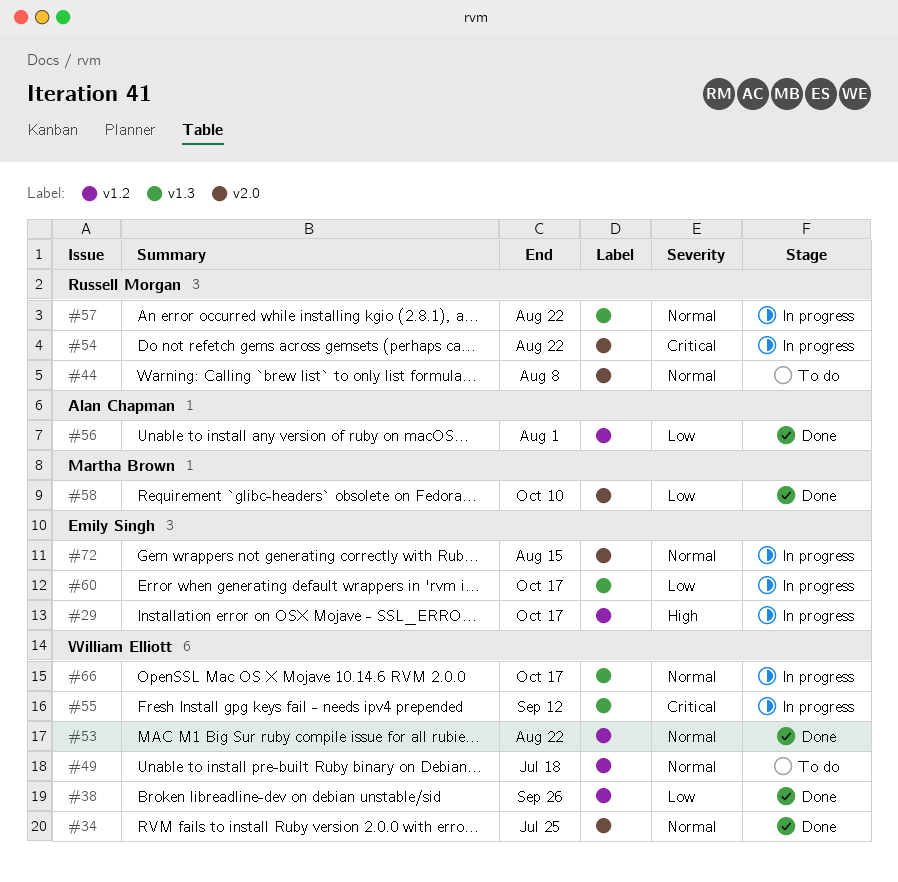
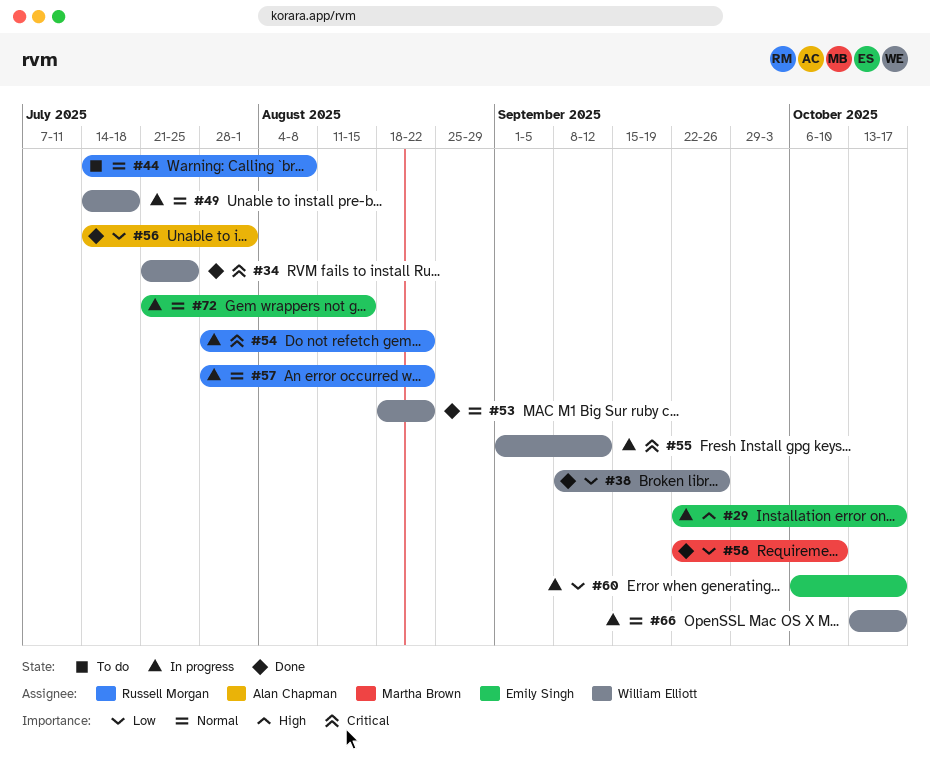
#34, priority: Normal -> Critical
#49, status: To do -> In progress

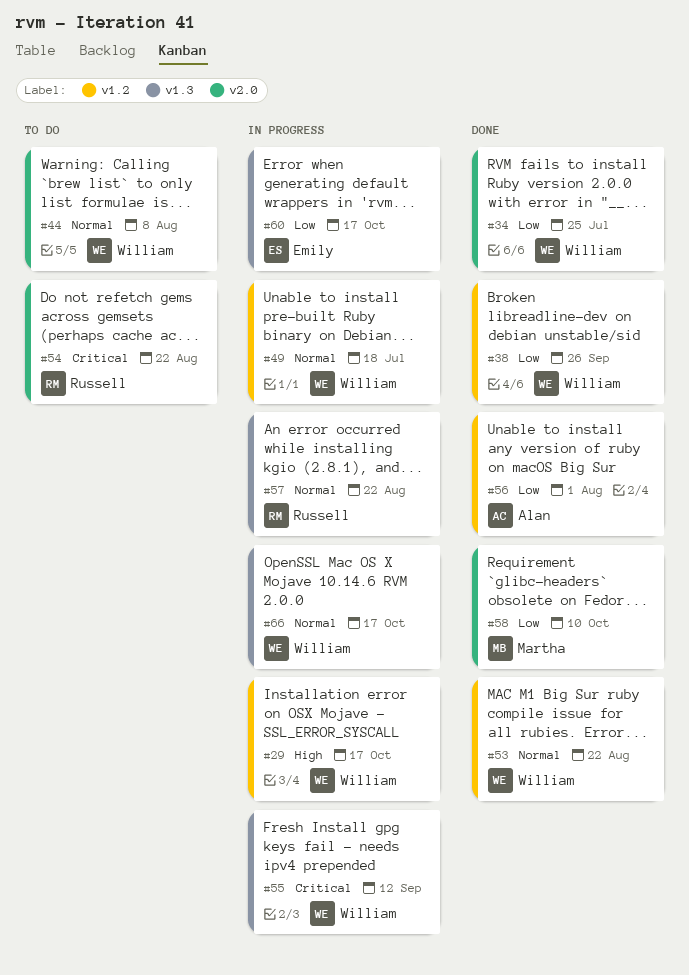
#29, owner: Emily Singh -> William Elliott
#34, priority: Critical -> Low
#44, owner: Russell Morgan -> William Elliott
#54, status: In progress -> To do
#72: present -> none

